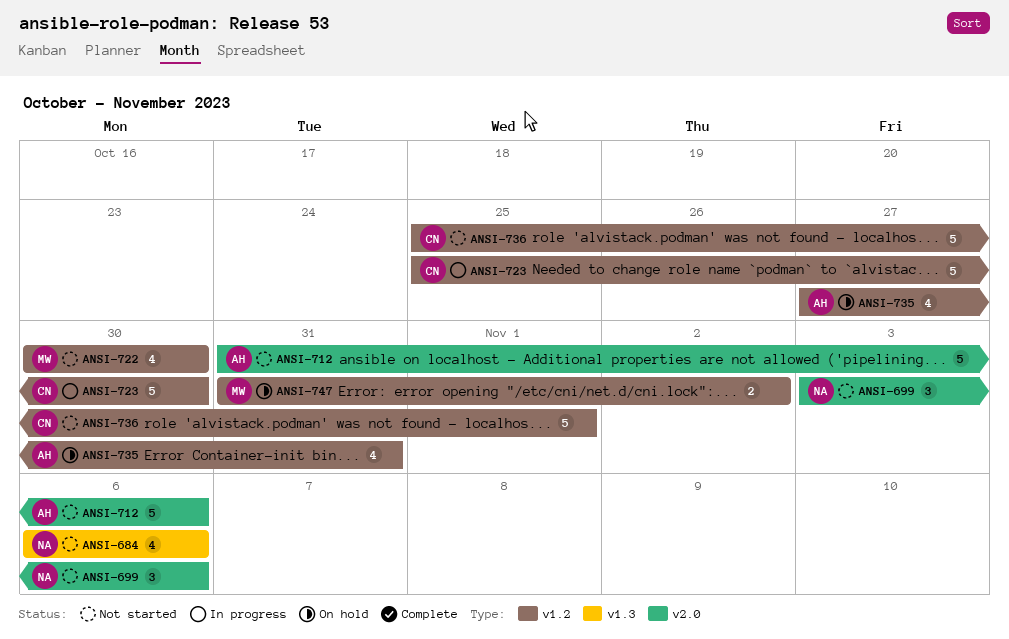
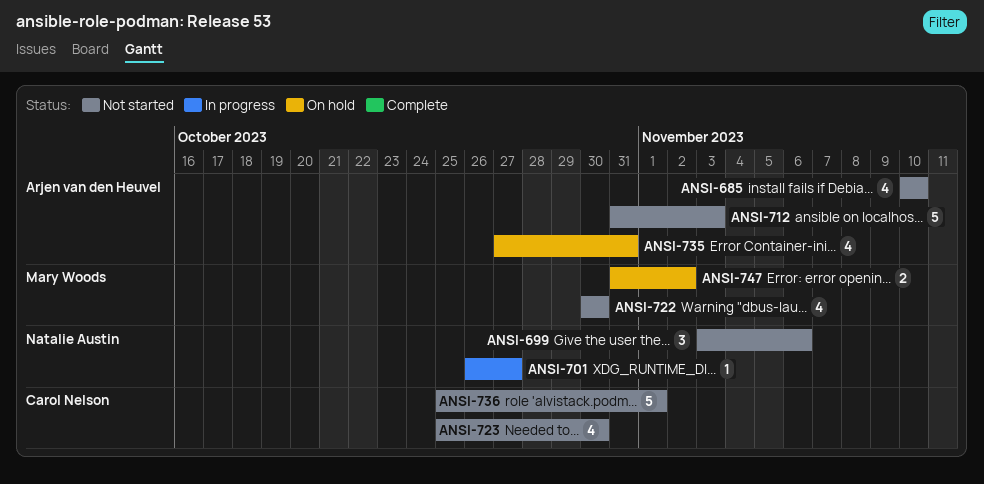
ANSI-684: present -> none
ANSI-685: none -> present
ANSI-701: none -> present
ANSI-712, due: Nov 6 -> Nov 3
ANSI-723, status: In progress -> Not started
ANSI-723, estimate: 5 -> 4

